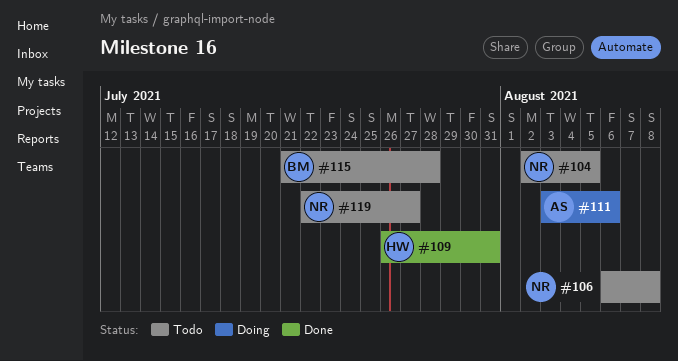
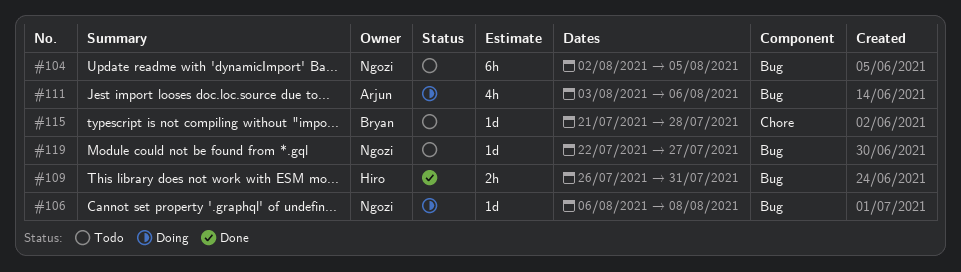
#106, status: Todo -> Doing

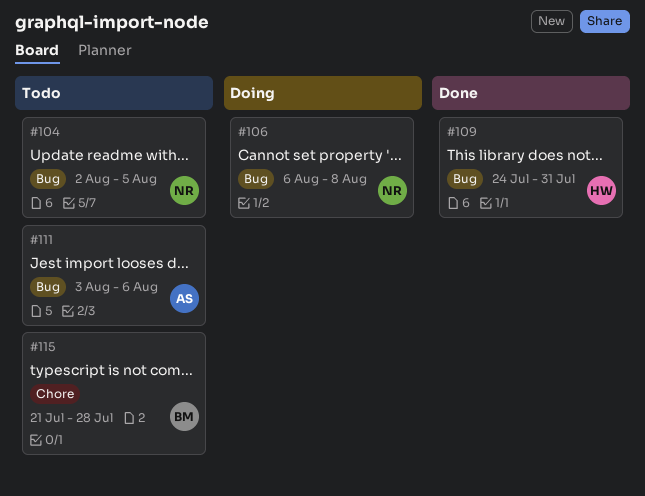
#109, start: Jul 26 -> Jul 24
#111, status: Doing -> Todo
#119: present -> none

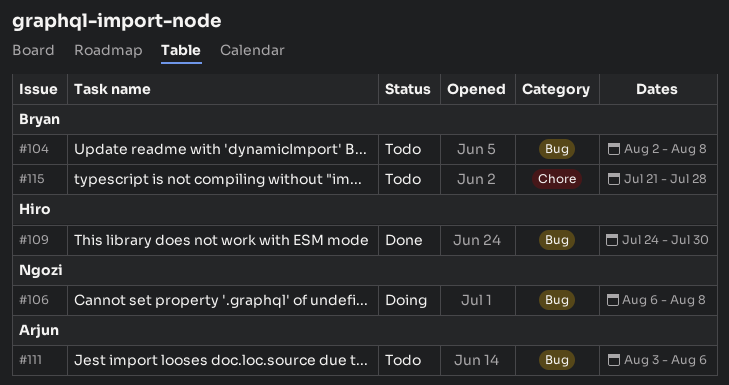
#104, owner: Ngozi -> Bryan
#104, due: Aug 5 -> Aug 8
#109, due: Jul 31 -> Jul 30

